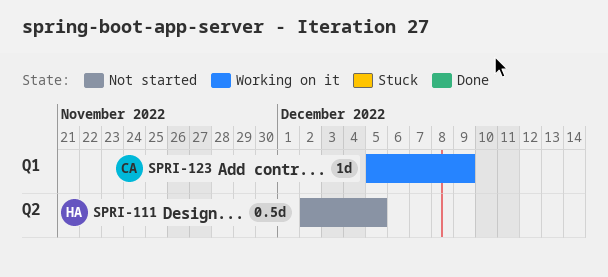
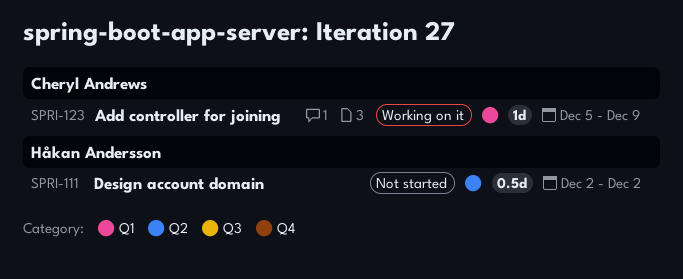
SPRI-111, due: Dec 5 -> Dec 2

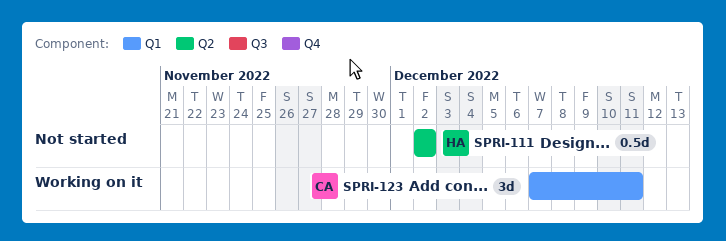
SPRI-123, estimate: 1d -> 3d
SPRI-123, start: Dec 5 -> Dec 7
SPRI-123, due: Dec 9 -> Dec 11

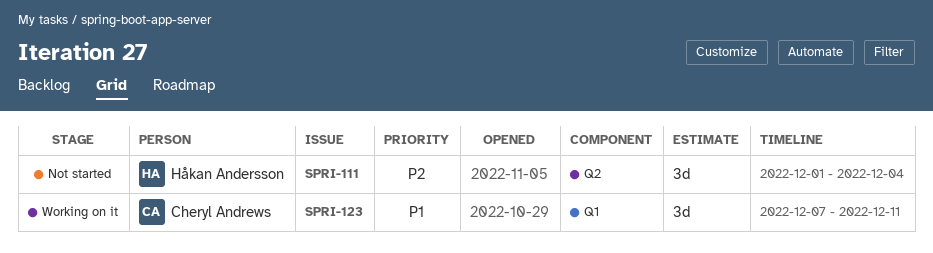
SPRI-111, estimate: 0.5d -> 3d
SPRI-111, start: Dec 2 -> Dec 1
SPRI-111, due: Dec 2 -> Dec 4

